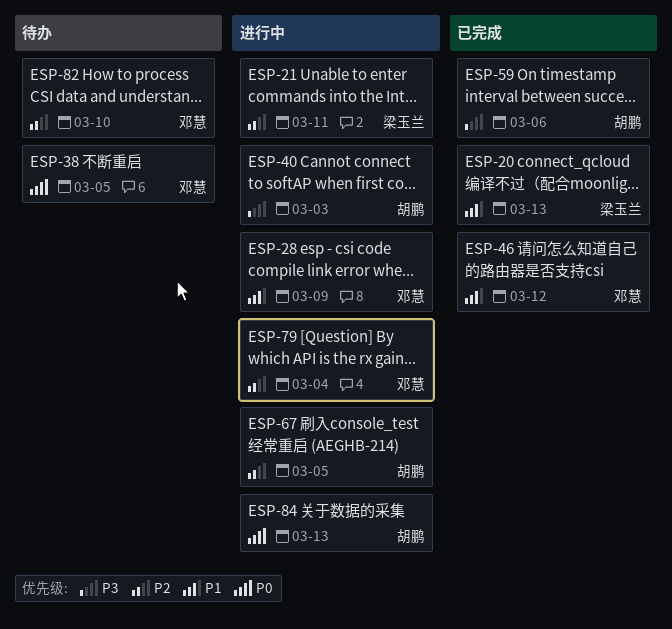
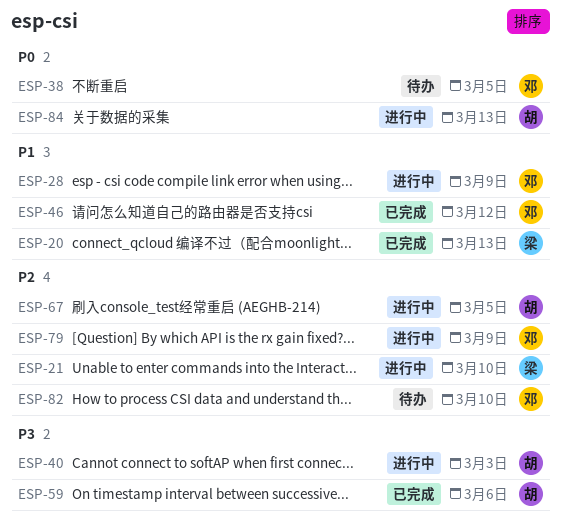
ESP-21, due: Mar 11 -> Mar 10
ESP-79, due: Mar 4 -> Mar 9

